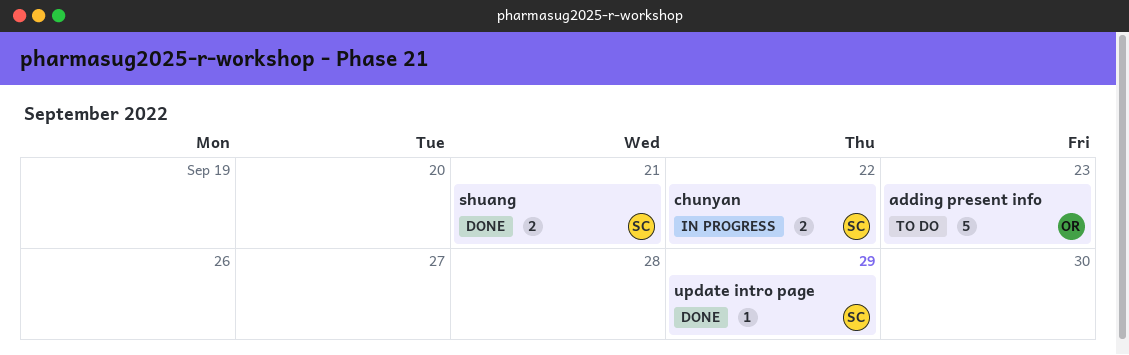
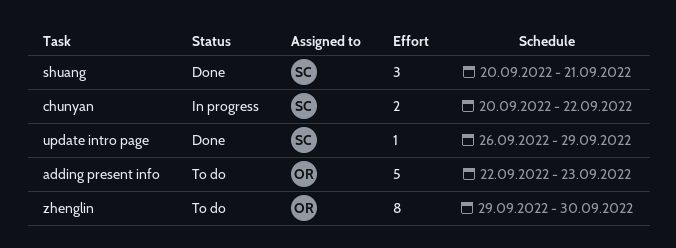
shuang, estimate: 2 -> 3
zhenglin: none -> present

